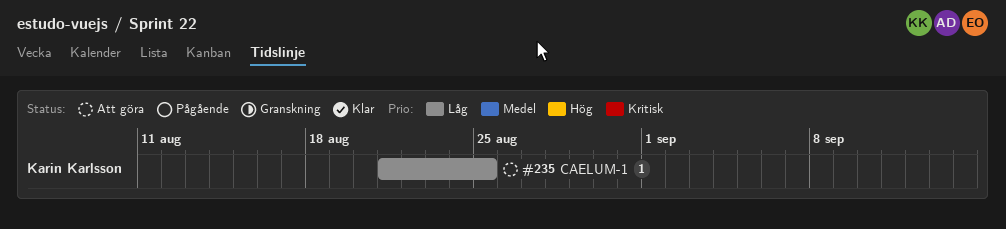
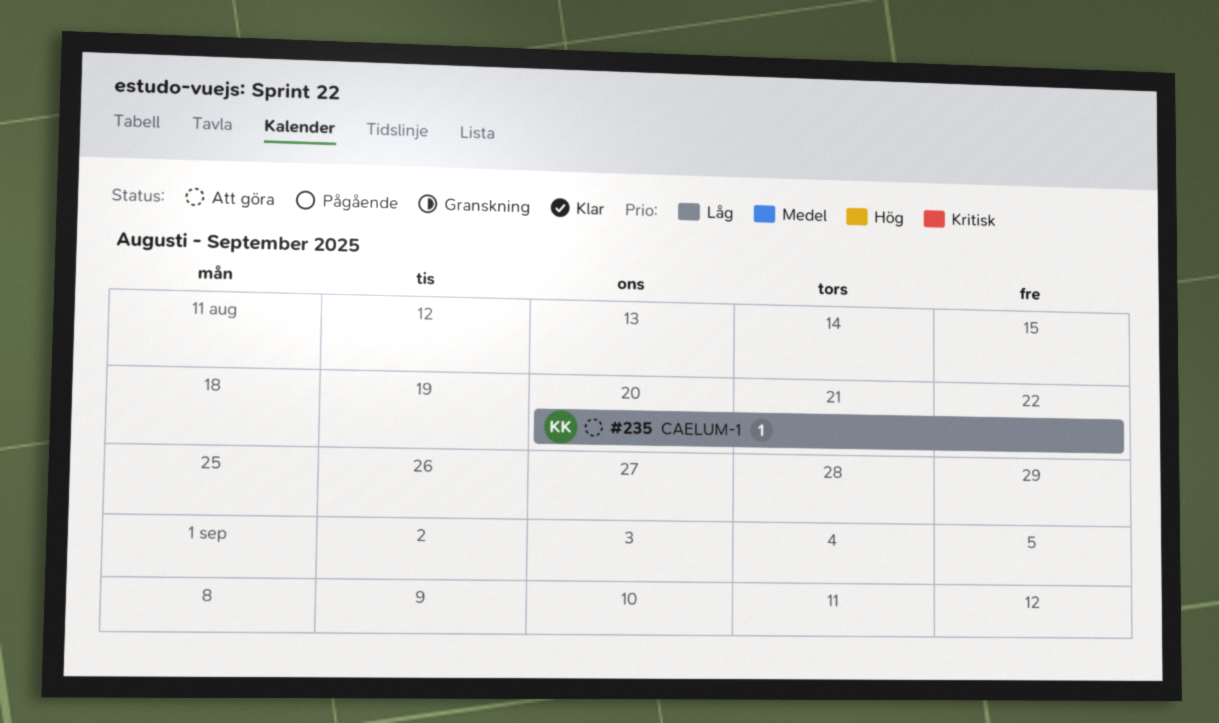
#235, start: Aug 21 -> Aug 20
#235, due: Aug 25 -> Aug 22

